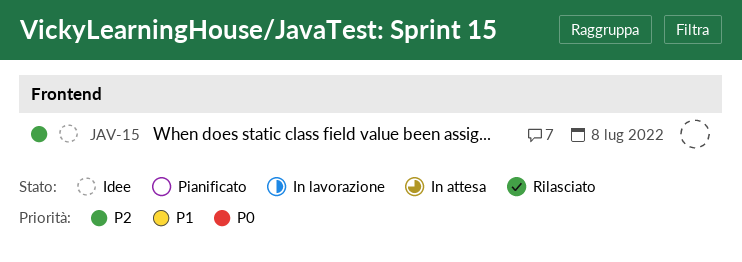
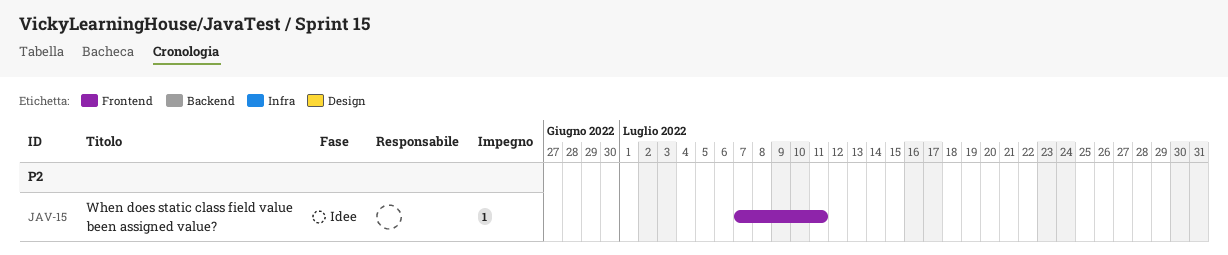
JAV-15, due: Jul 8 -> Jul 11

